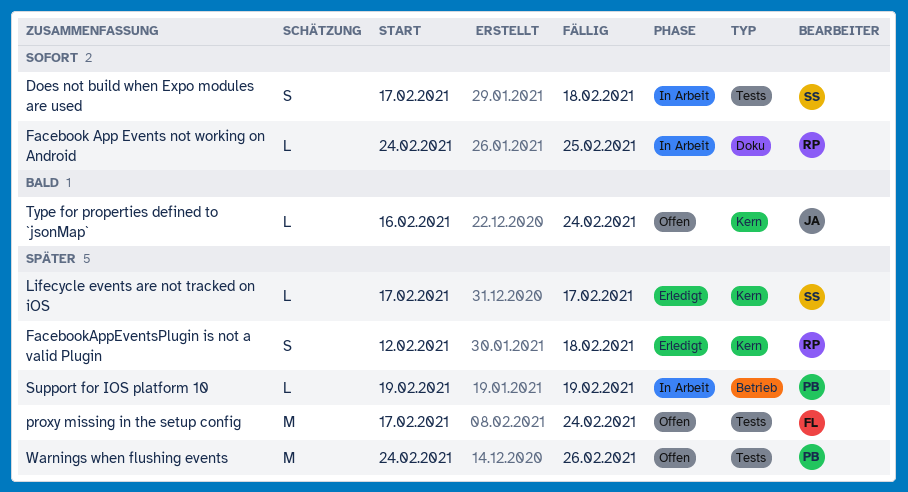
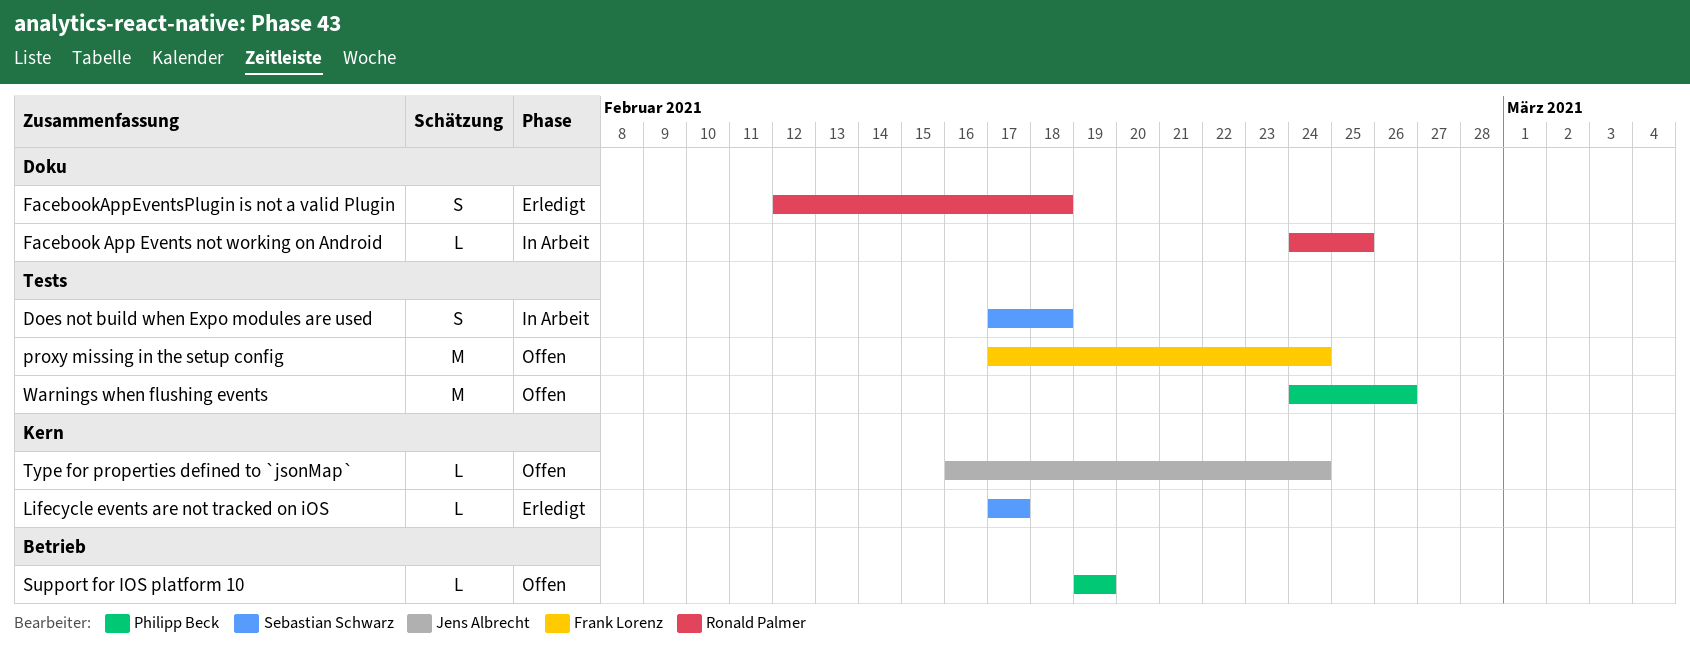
FacebookAppEventsPlugin is not a valid Plugin, label: Kern -> Doku
Support for IOS platform 10, status: In Arbeit -> Offen

